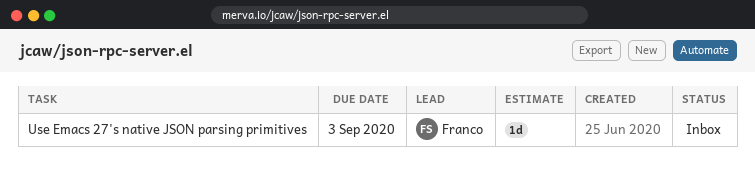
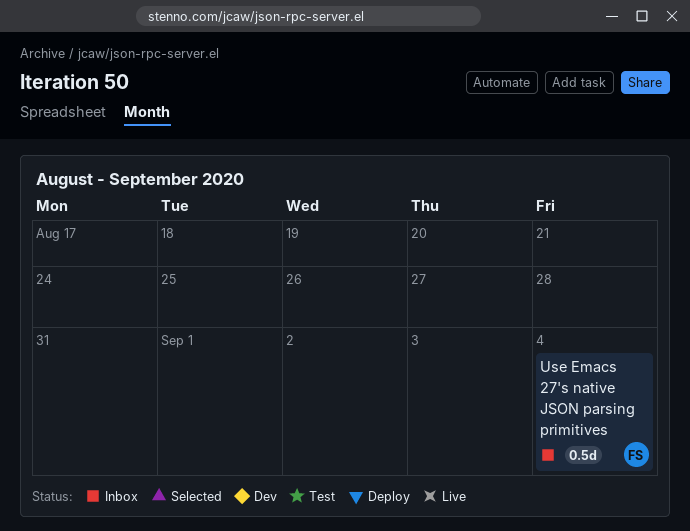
Use Emacs 27's native JSON parsing primitives, estimate: 1d -> 0.5d
Use Emacs 27's native JSON parsing primitives, due: Sep 3 -> Sep 4

